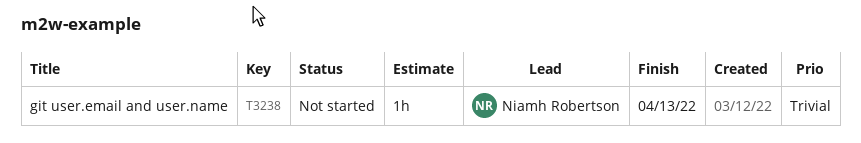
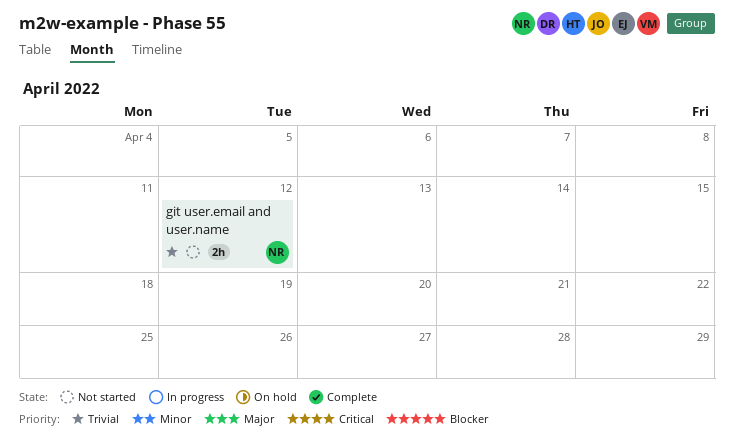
git user.email and user.name, estimate: 1h -> 2h
git user.email and user.name, due: Apr 13 -> Apr 12

